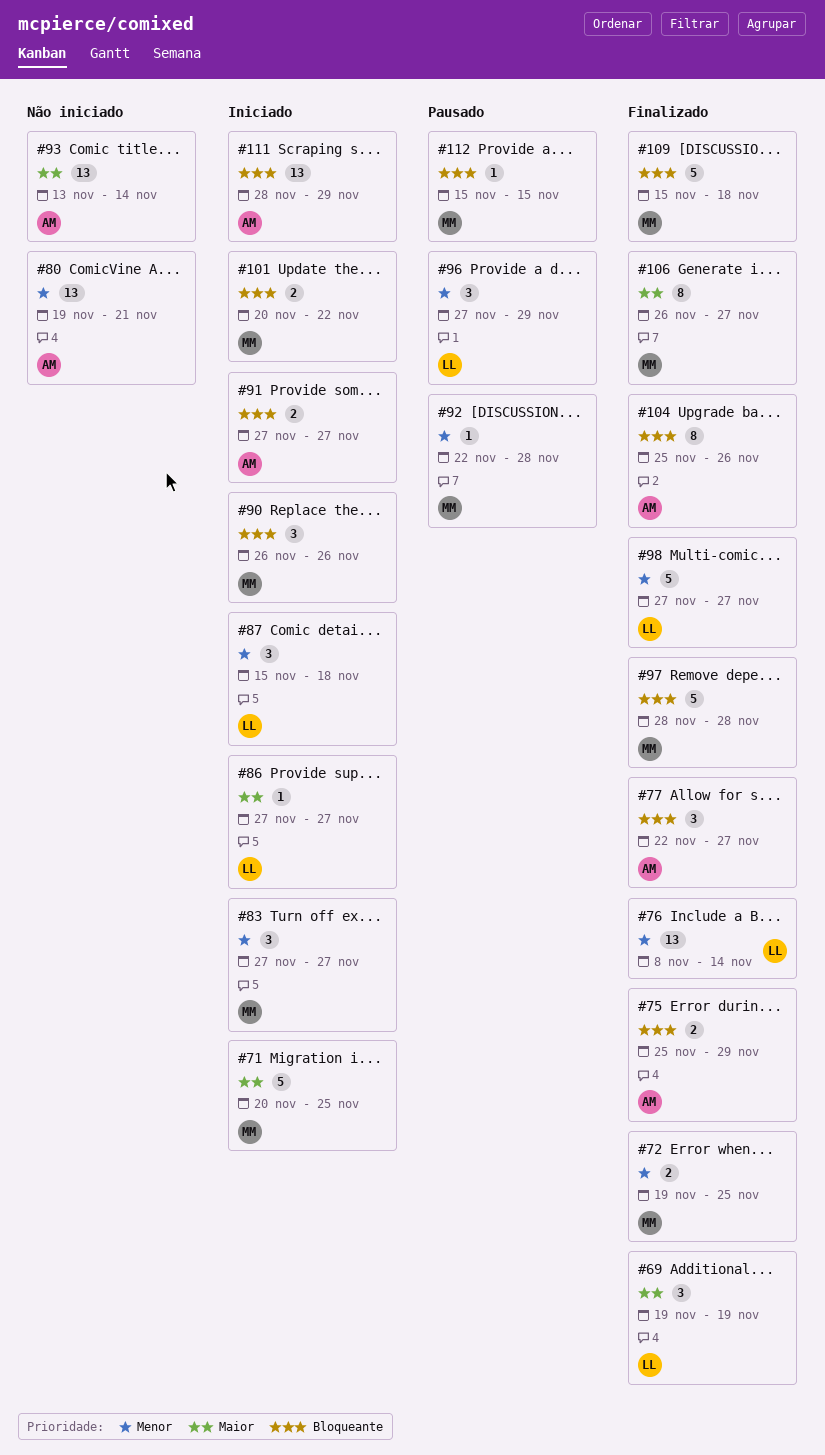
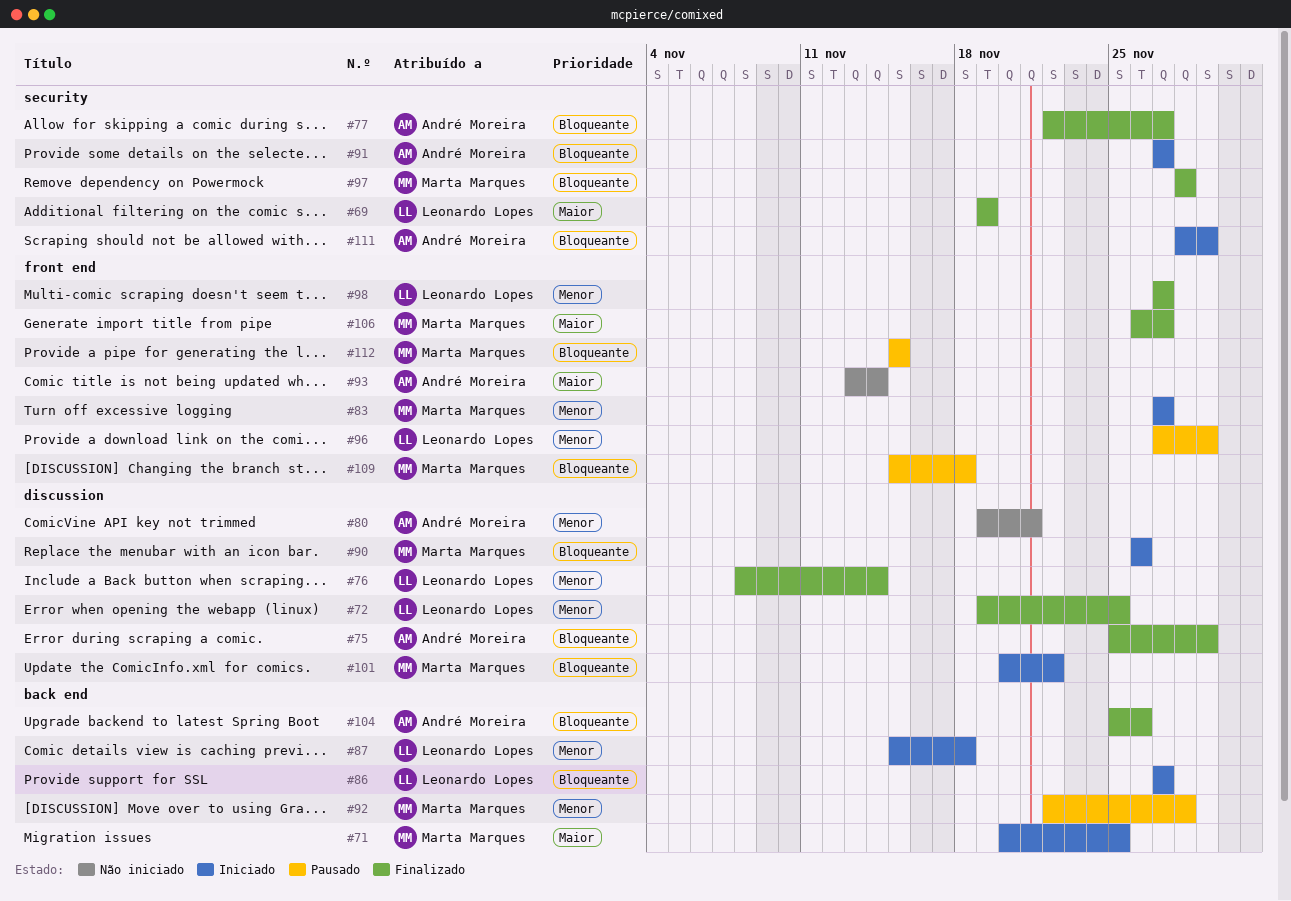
#72, owner: Marta Marques -> Leonardo Lopes
#86, priority: Maior -> Bloqueante
#109, status: Finalizado -> Pausado

